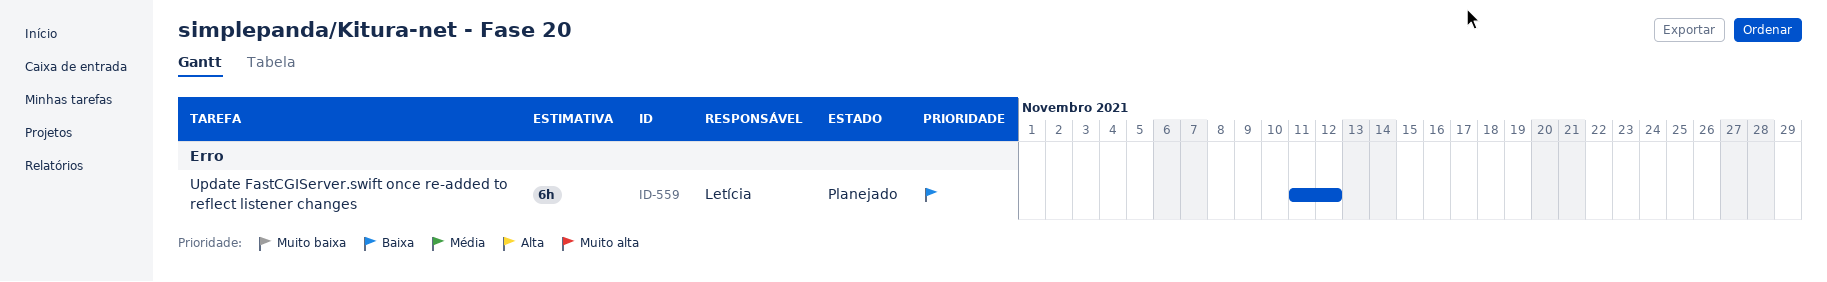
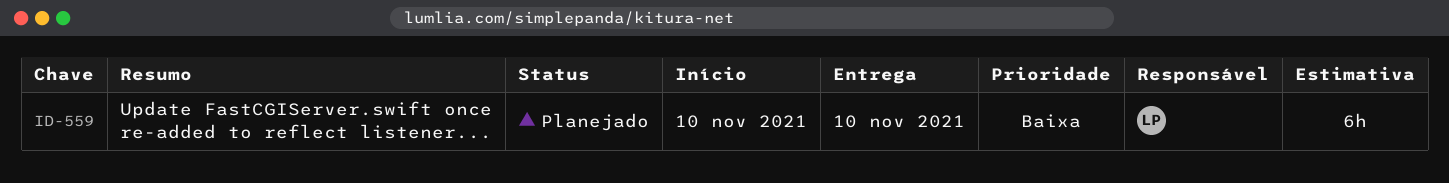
ID-559, start: Nov 11 -> Nov 10
ID-559, due: Nov 12 -> Nov 10

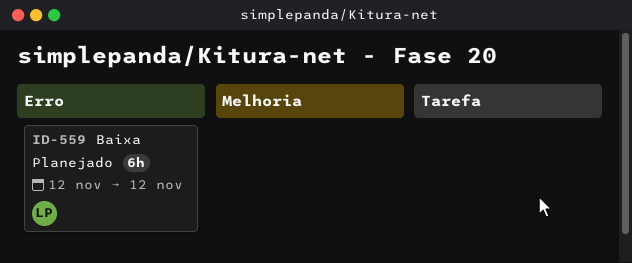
ID-559, start: Nov 10 -> Nov 12
ID-559, due: Nov 10 -> Nov 12

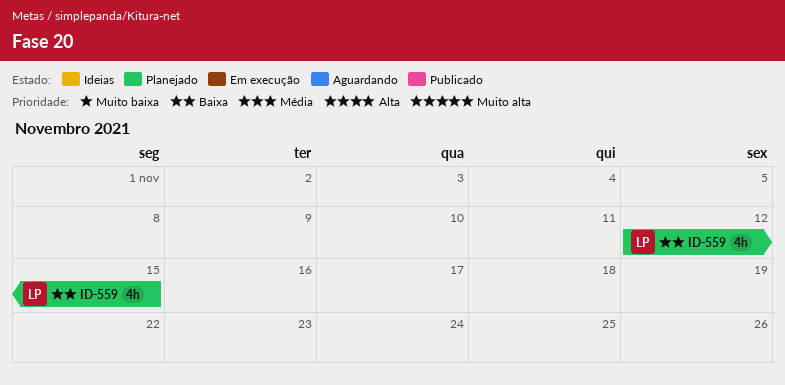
ID-559, estimate: 6h -> 4h
ID-559, due: Nov 12 -> Nov 15

